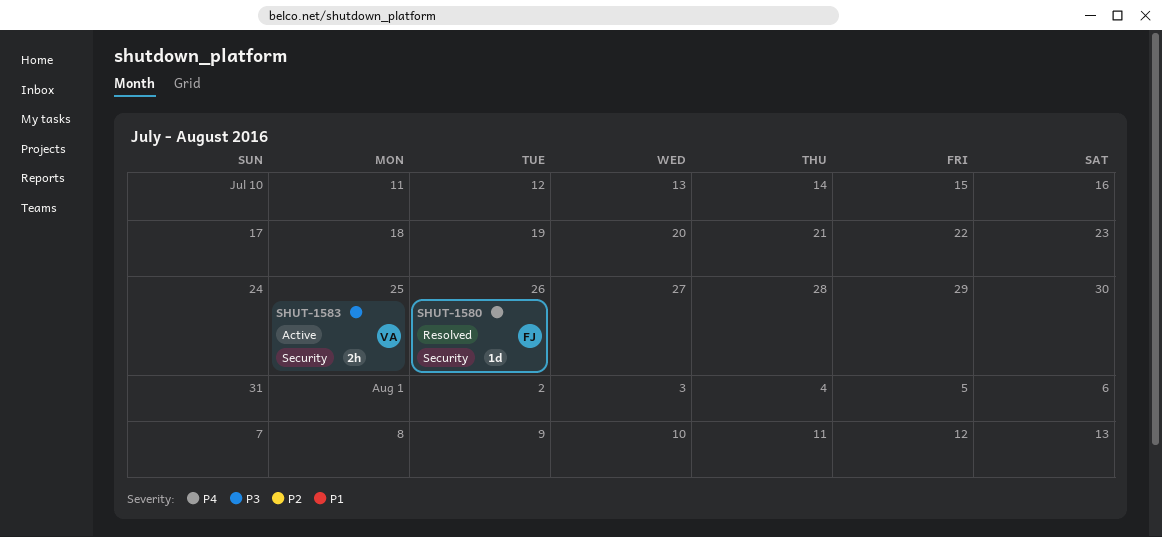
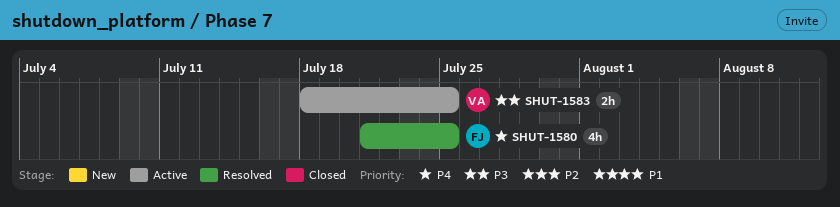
SHUT-1580, estimate: 1d -> 4h
SHUT-1580, due: Jul 26 -> Jul 25

